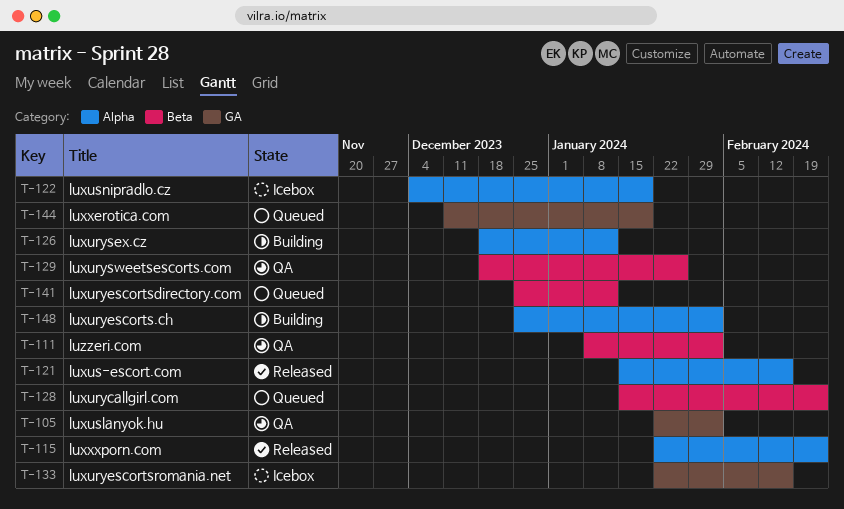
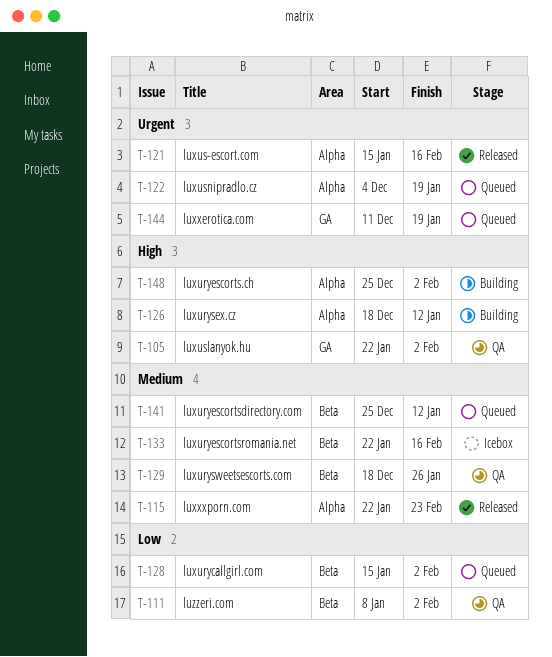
T-122, status: Icebox -> Queued
T-128, due: Feb 23 -> Feb 2
T-133, label: GA -> Beta

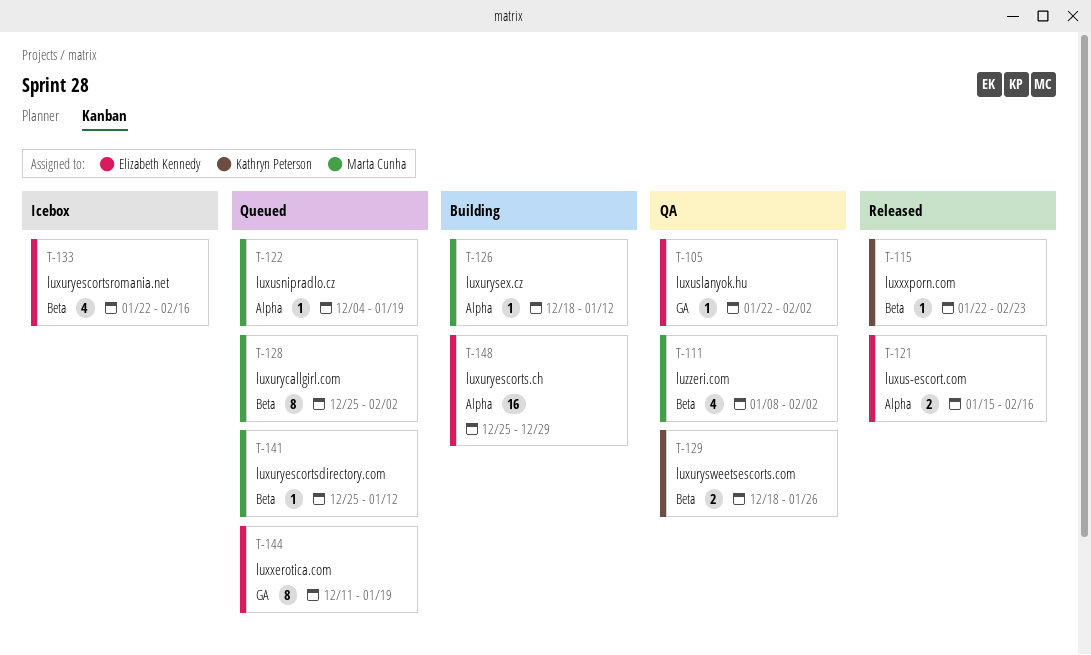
T-115, label: Alpha -> Beta
T-128, start: Jan 15 -> Dec 25
T-148, due: Feb 2 -> Dec 29

